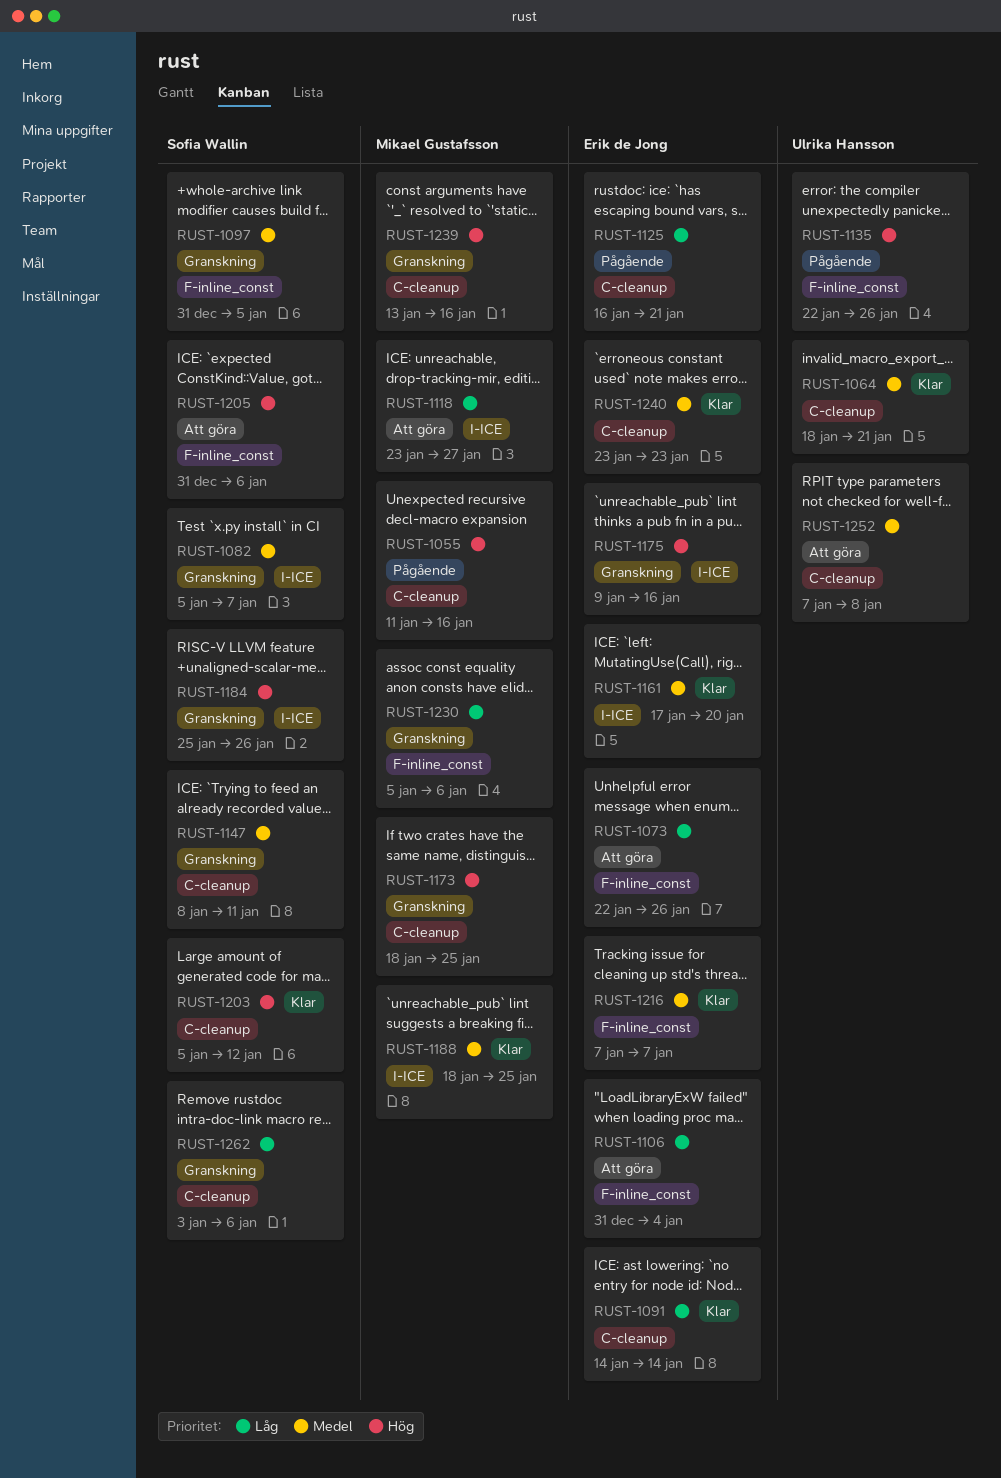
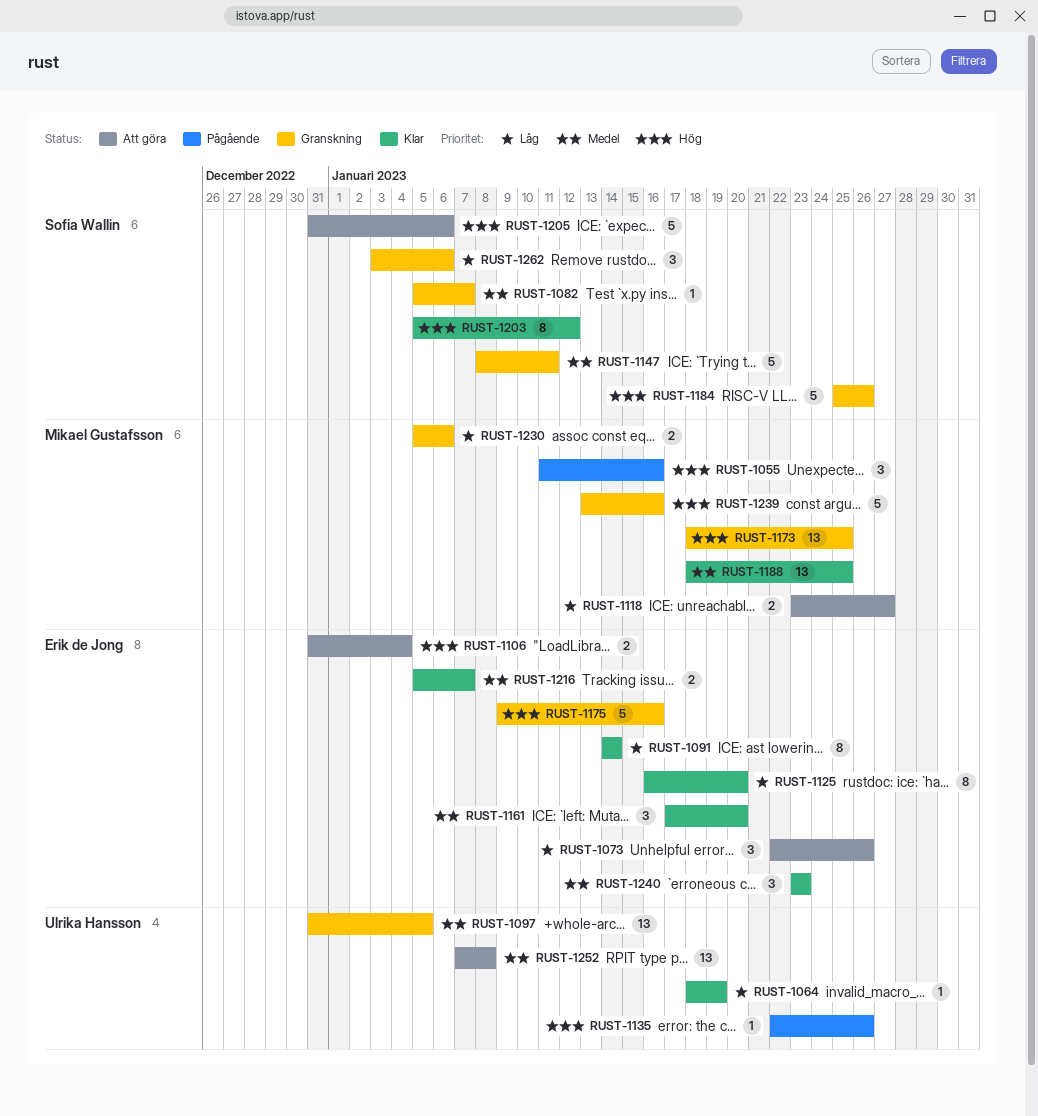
RUST-1064, priority: Medel -> Låg
RUST-1064, due: Jan 21 -> Jan 19
RUST-1097, owner: Sofia Wallin -> Ulrika Hansson
RUST-1106, priority: Låg -> Hög
RUST-1125, status: Pågående -> Klar
RUST-1125, due: Jan 21 -> Jan 20
RUST-1216, start: Jan 7 -> Jan 5

